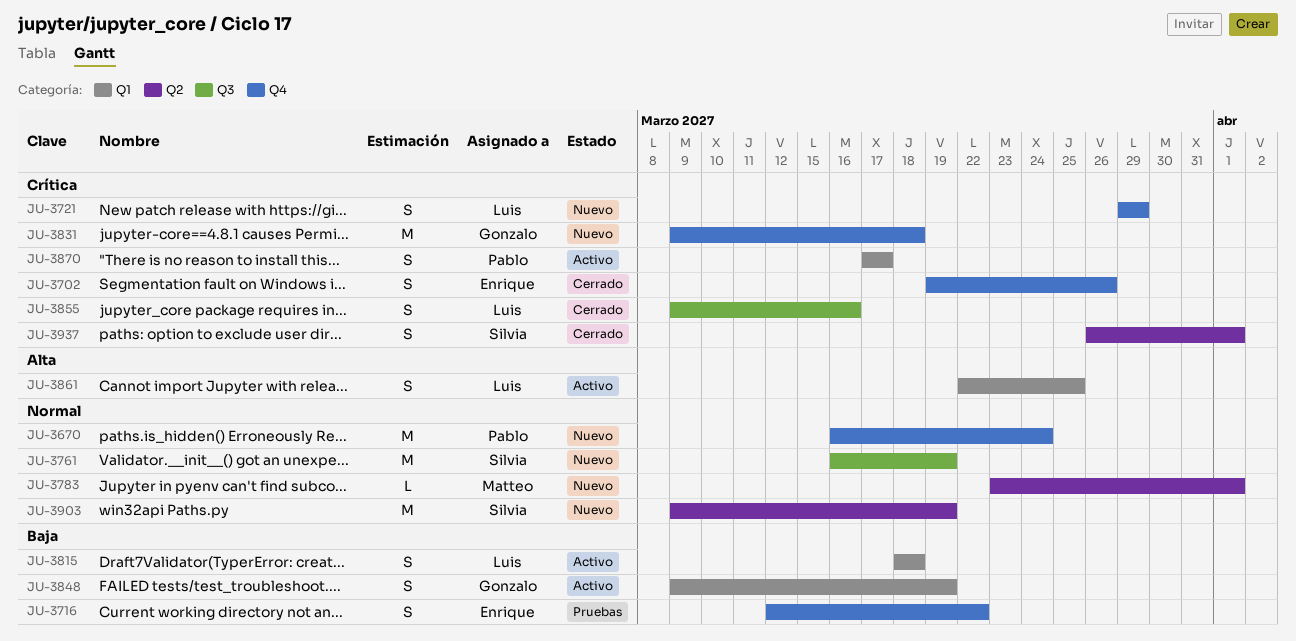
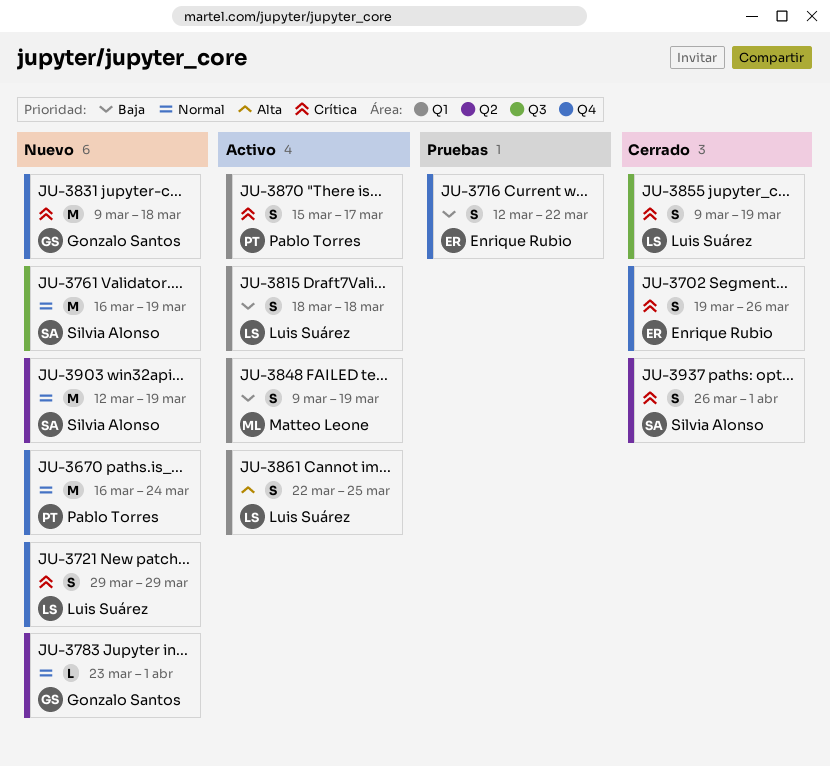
JU-3783, owner: Matteo Leone -> Gonzalo Santos
JU-3848, owner: Gonzalo Santos -> Matteo Leone
JU-3855, due: Mar 16 -> Mar 19
JU-3870, start: Mar 17 -> Mar 15
JU-3903, start: Mar 9 -> Mar 12

